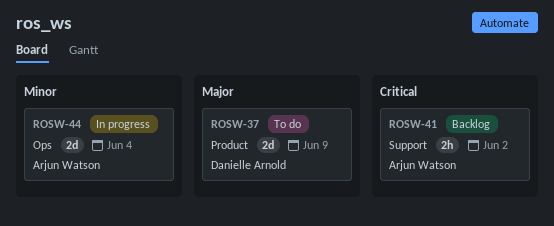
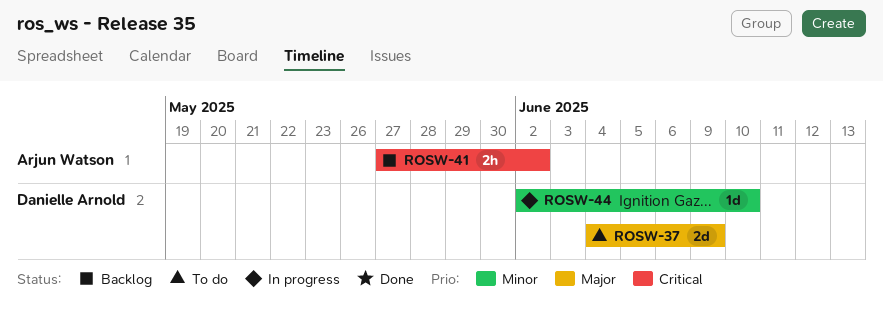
ROSW-44, owner: Arjun Watson -> Danielle Arnold
ROSW-44, estimate: 2d -> 1d
ROSW-44, due: Jun 4 -> Jun 10

